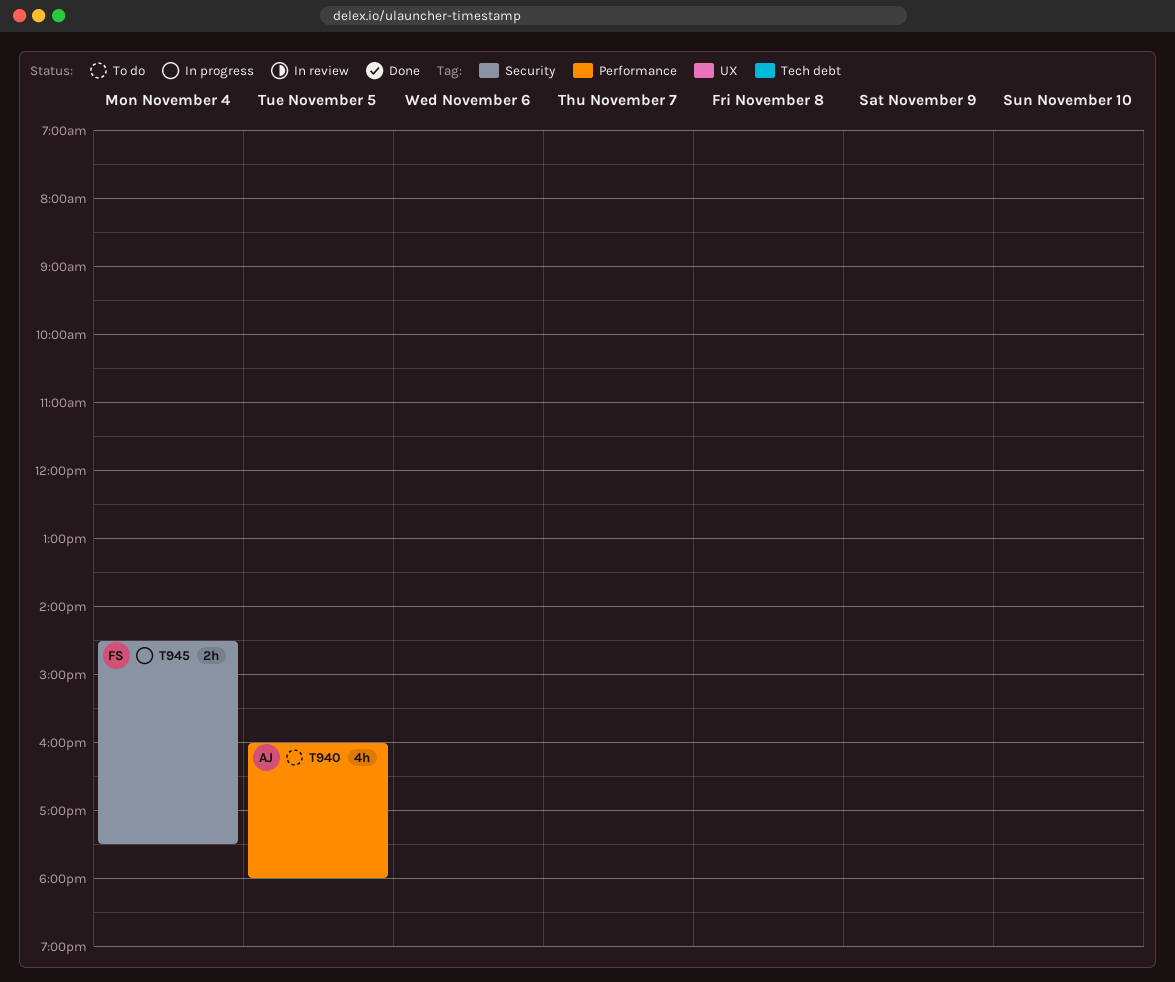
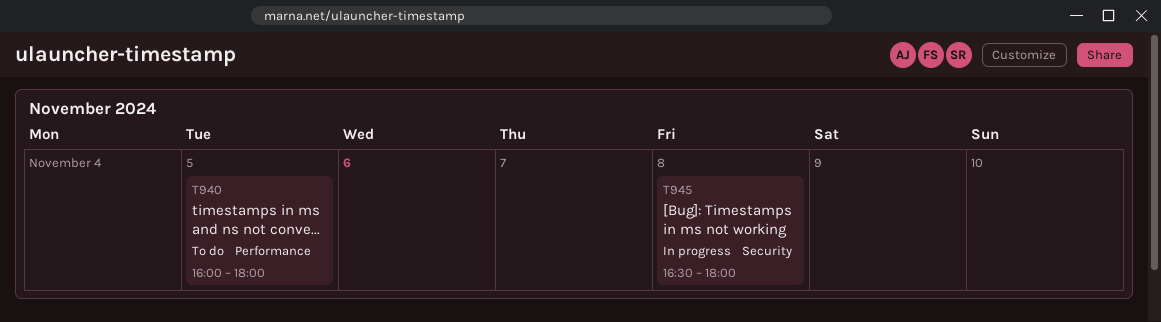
T945, day: Nov 4 -> Nov 8
T945, begins: 14:30 -> 16:30
T945, ends: 17:30 -> 18:00

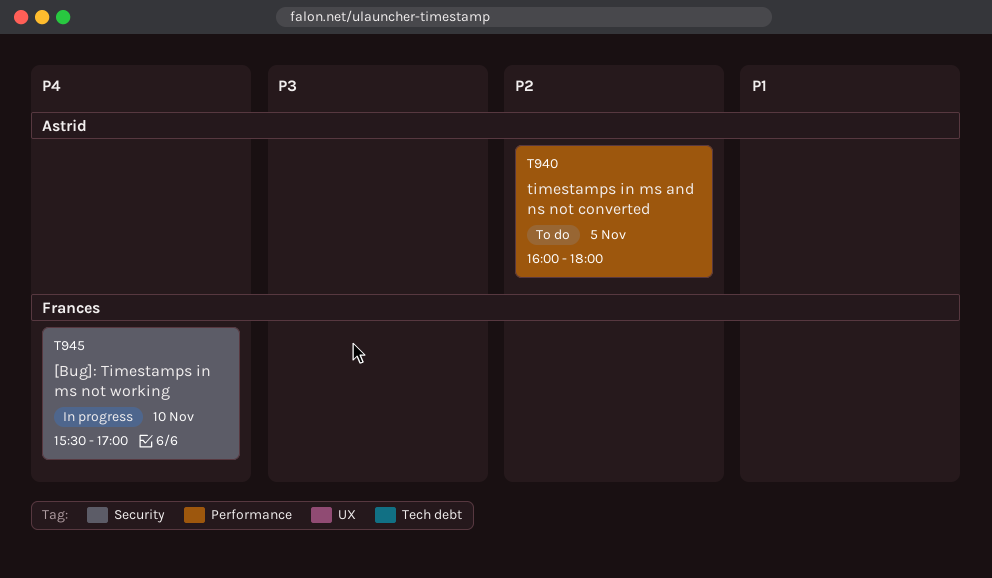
T945, day: Nov 8 -> Nov 10
T945, begins: 16:30 -> 15:30
T945, ends: 18:00 -> 17:00

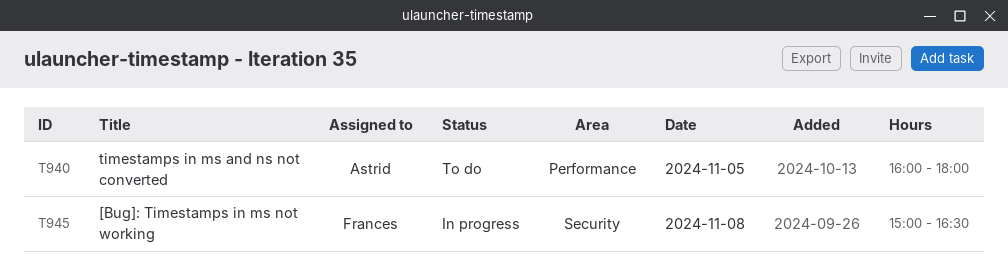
T945, day: Nov 10 -> Nov 8
T945, begins: 15:30 -> 15:00
T945, ends: 17:00 -> 16:30

